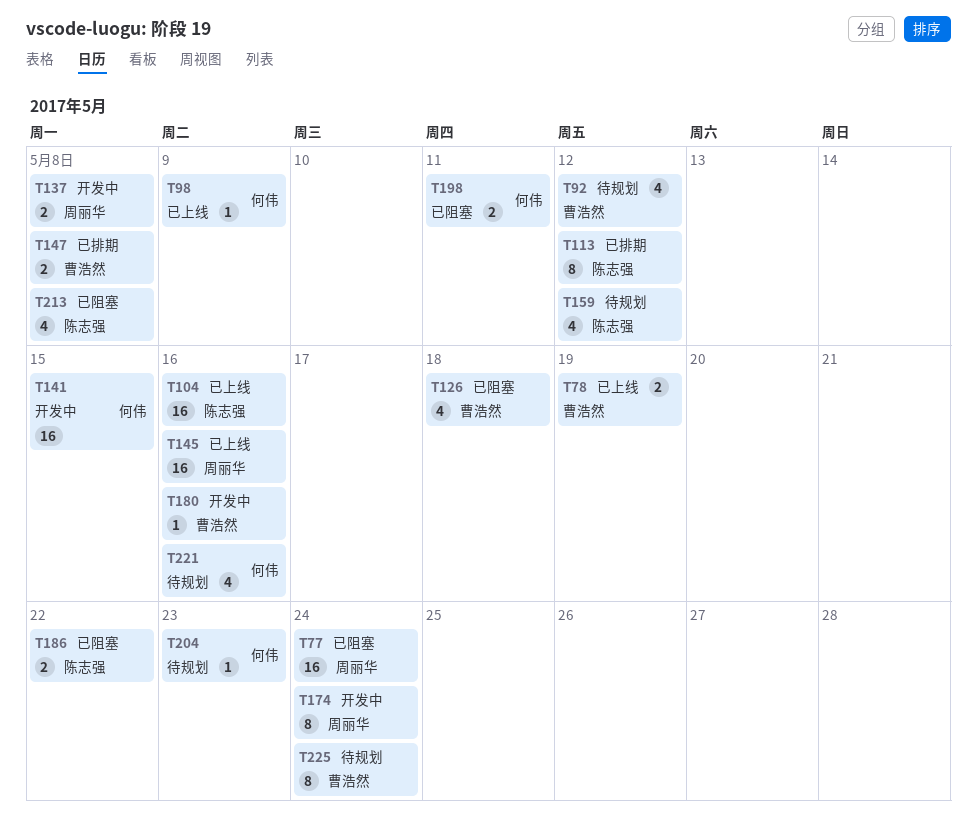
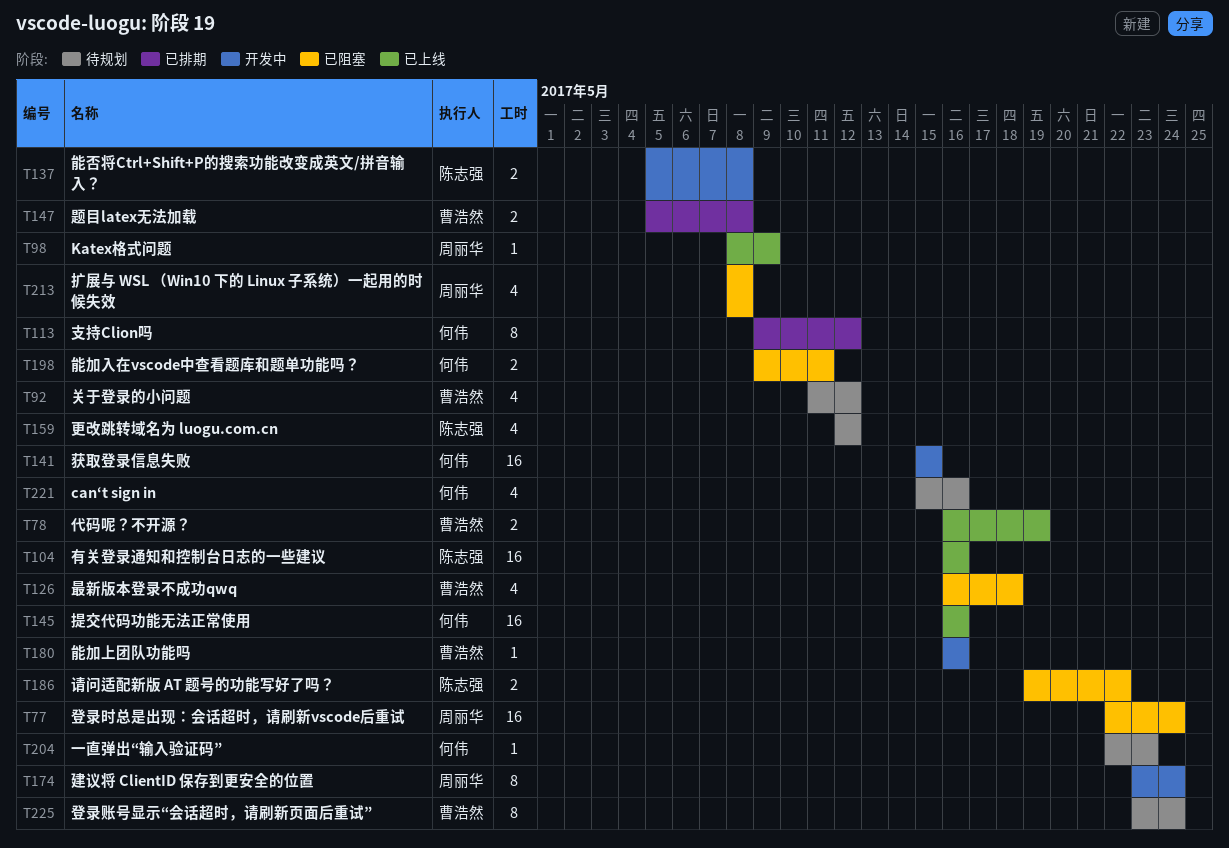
T98, owner: 何伟 -> 周丽华
T113, owner: 陈志强 -> 何伟
T137, owner: 周丽华 -> 陈志强
T145, owner: 周丽华 -> 何伟
T213, owner: 陈志强 -> 周丽华

